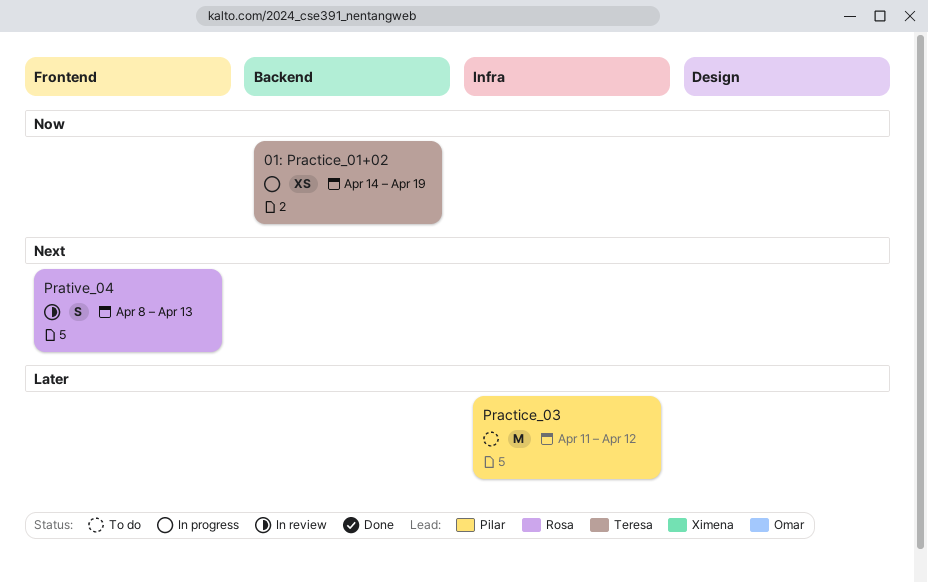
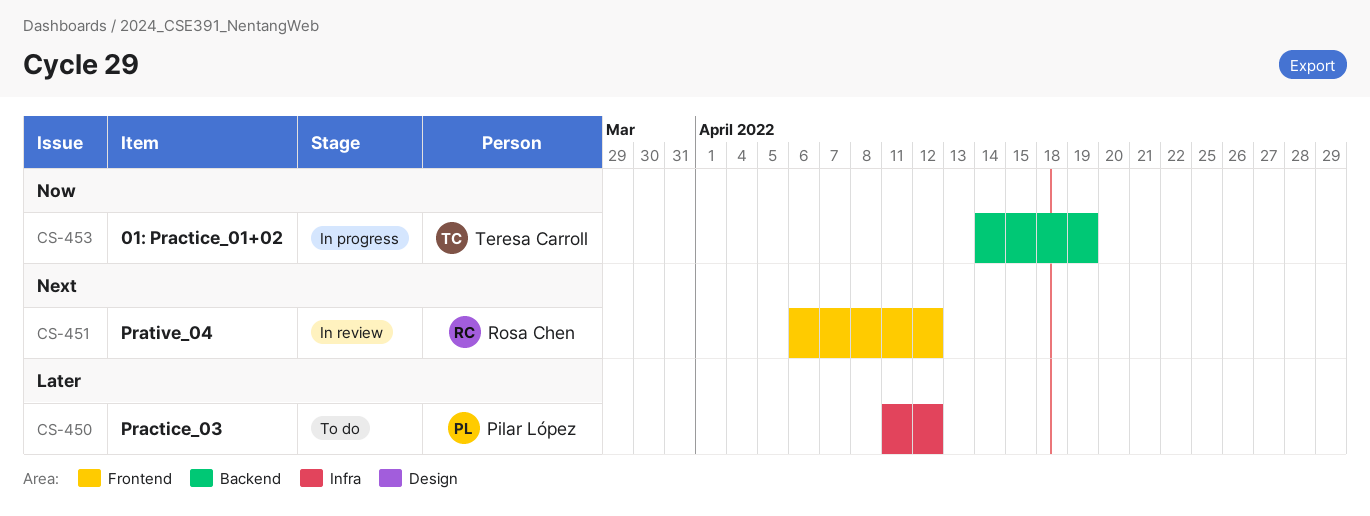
Prative_04, start: Apr 8 -> Apr 6
Prative_04, due: Apr 13 -> Apr 12

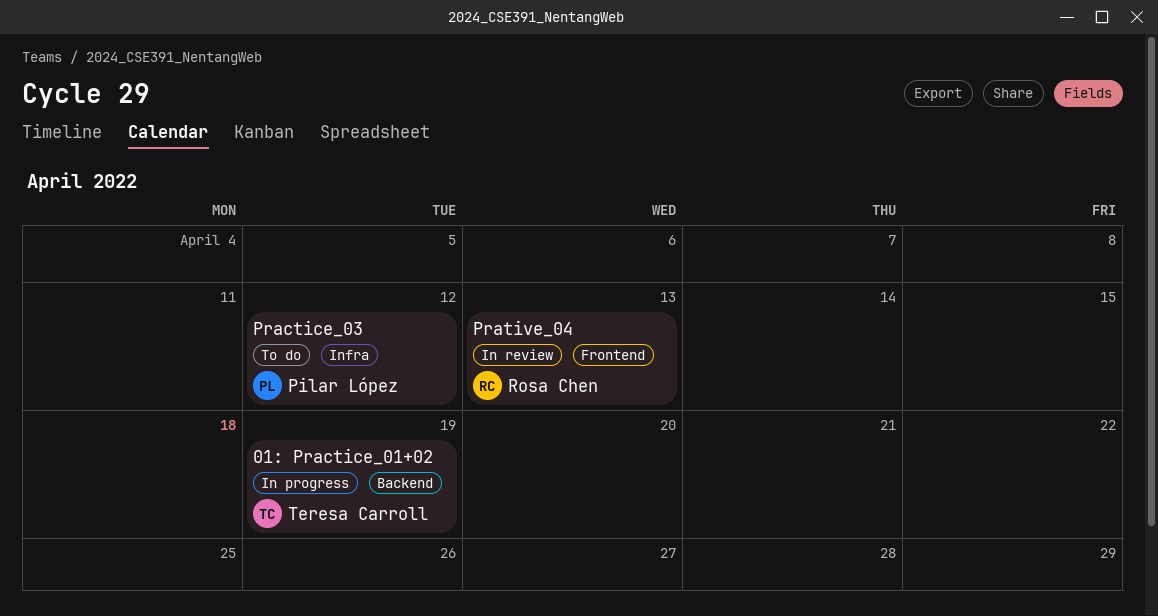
Prative_04, due: Apr 12 -> Apr 13

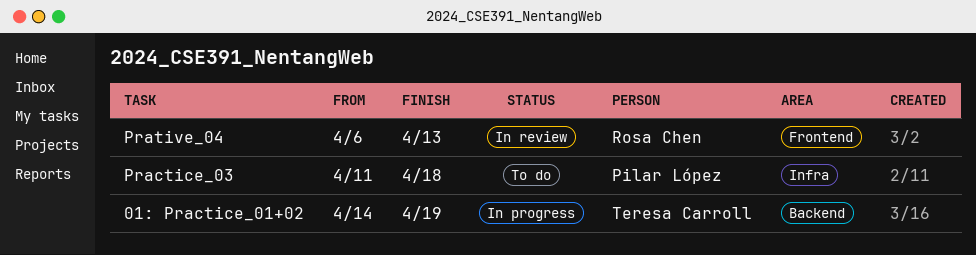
Practice_03, due: Apr 12 -> Apr 18

